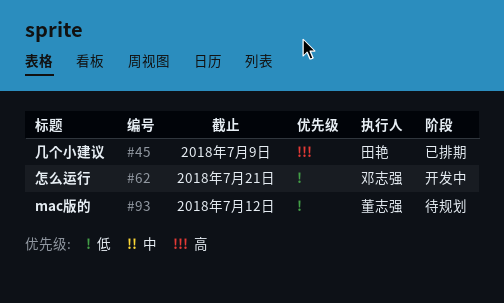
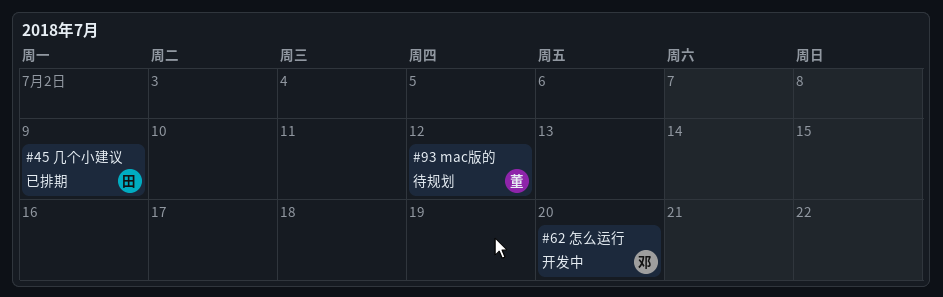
#62, due: Jul 21 -> Jul 20

